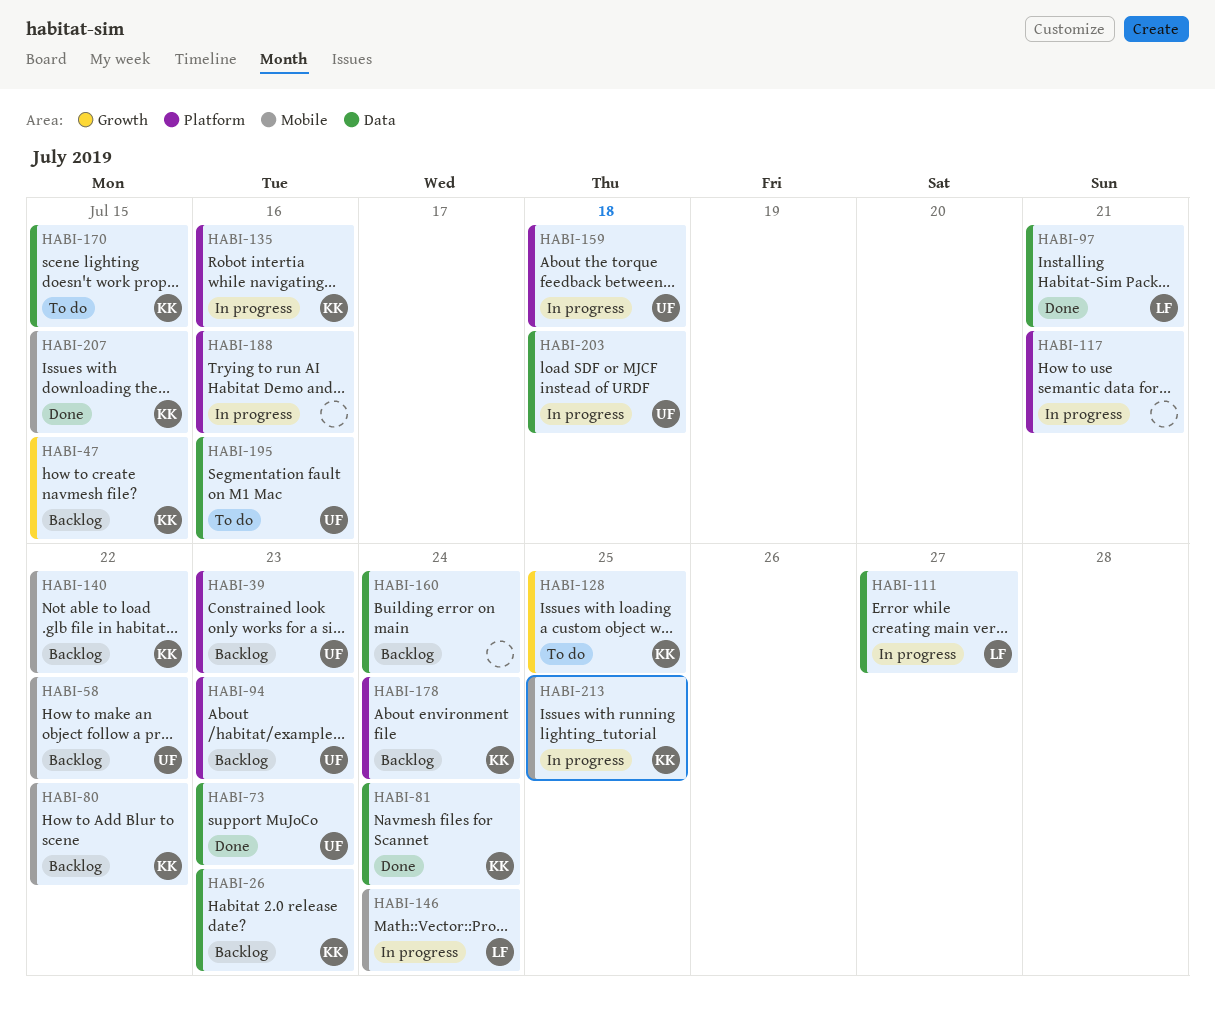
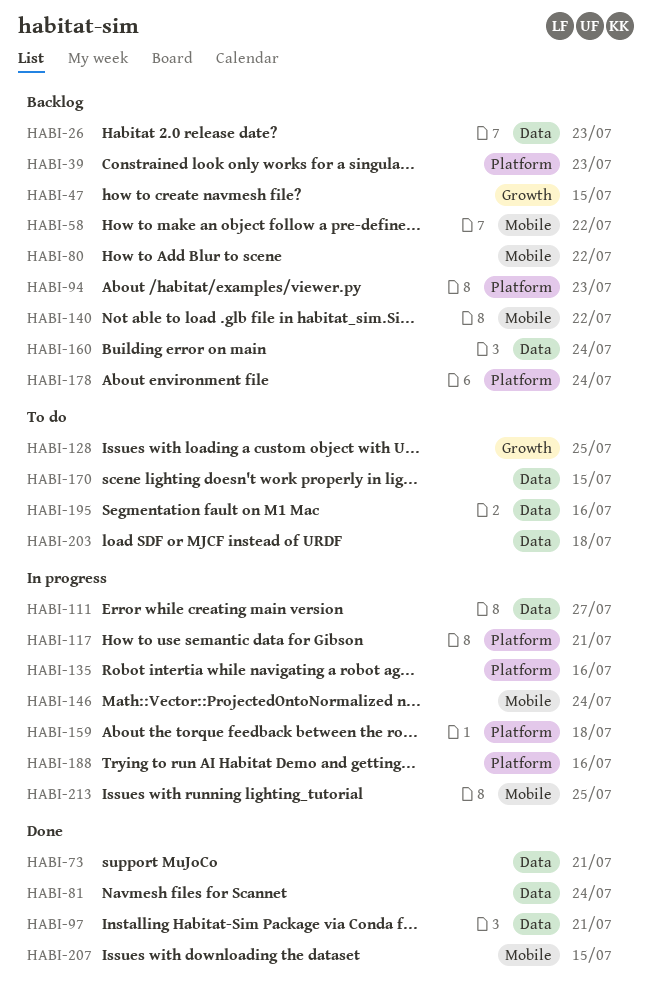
HABI-73, due: Jul 23 -> Jul 21
HABI-203, status: In progress -> To do

